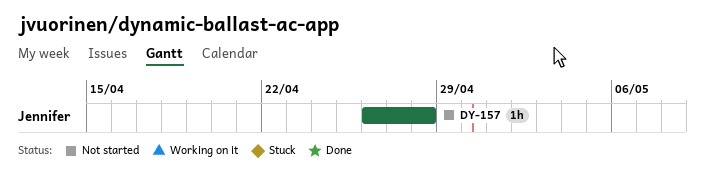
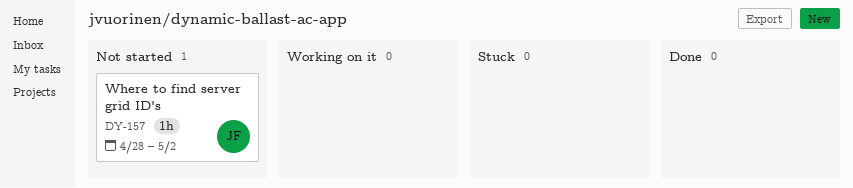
DY-157, start: Apr 26 -> Apr 28
DY-157, due: Apr 28 -> May 2

